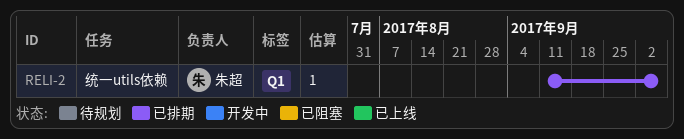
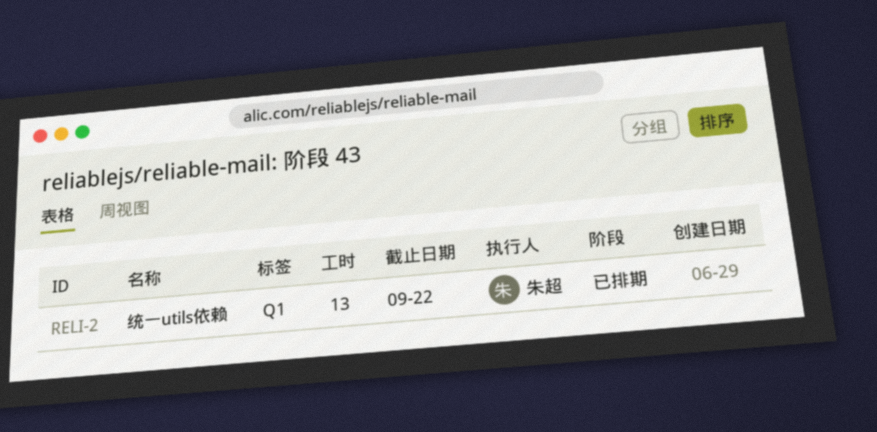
RELI-2, estimate: 1 -> 13
RELI-2, due: Oct 6 -> Sep 22

